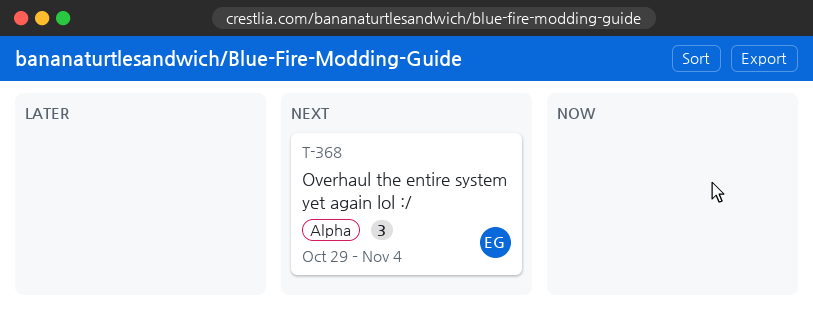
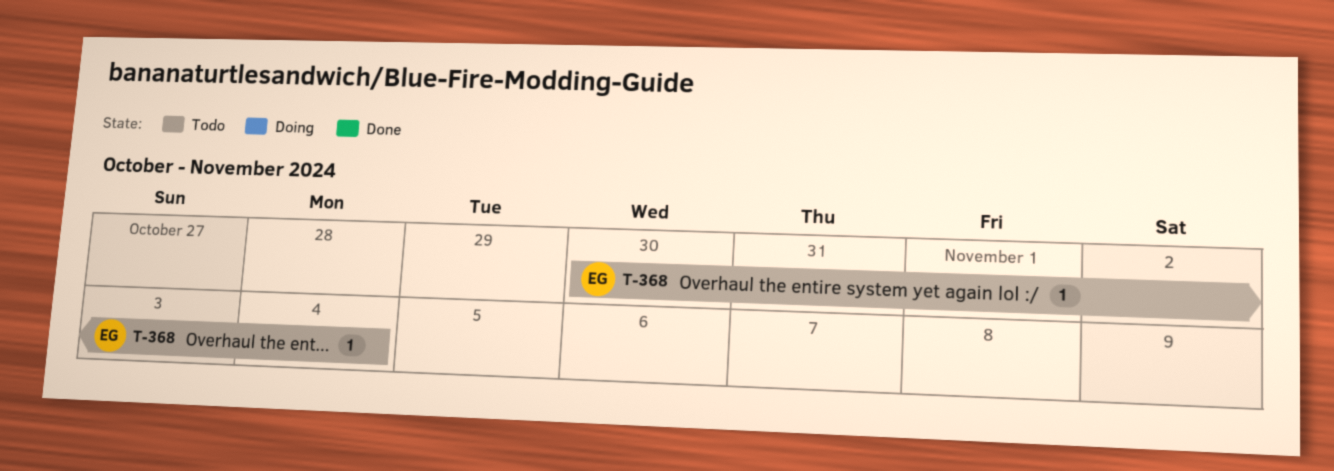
T-368, estimate: 3 -> 1
T-368, start: Oct 29 -> Oct 30

